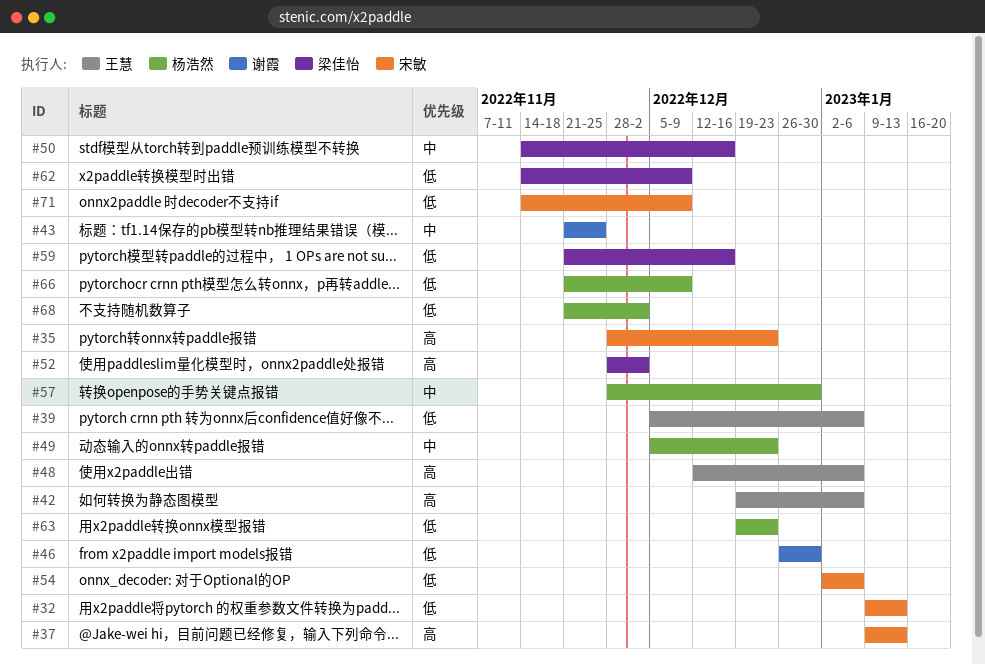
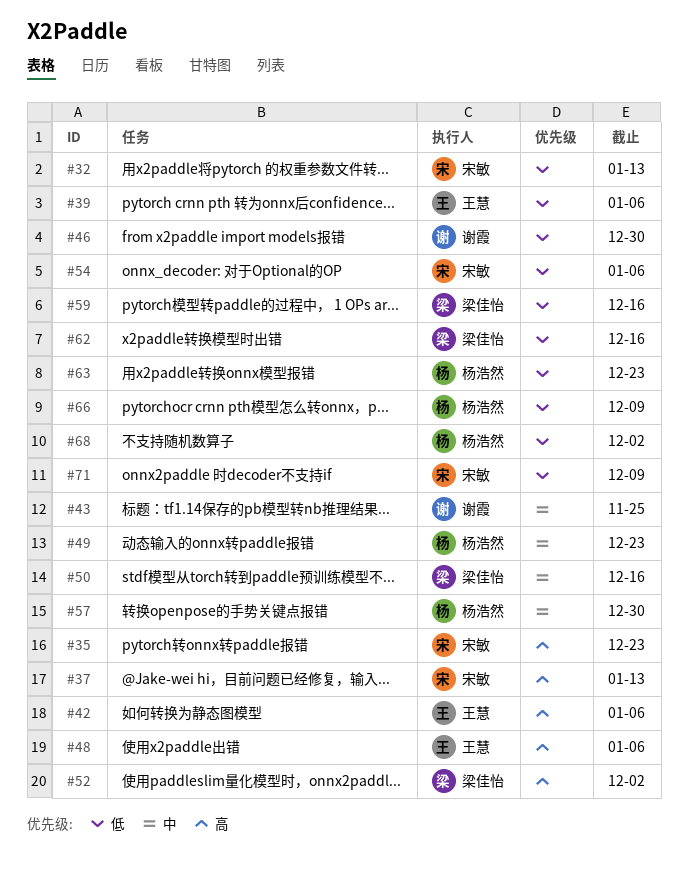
#62, due: Dec 9 -> Dec 16

